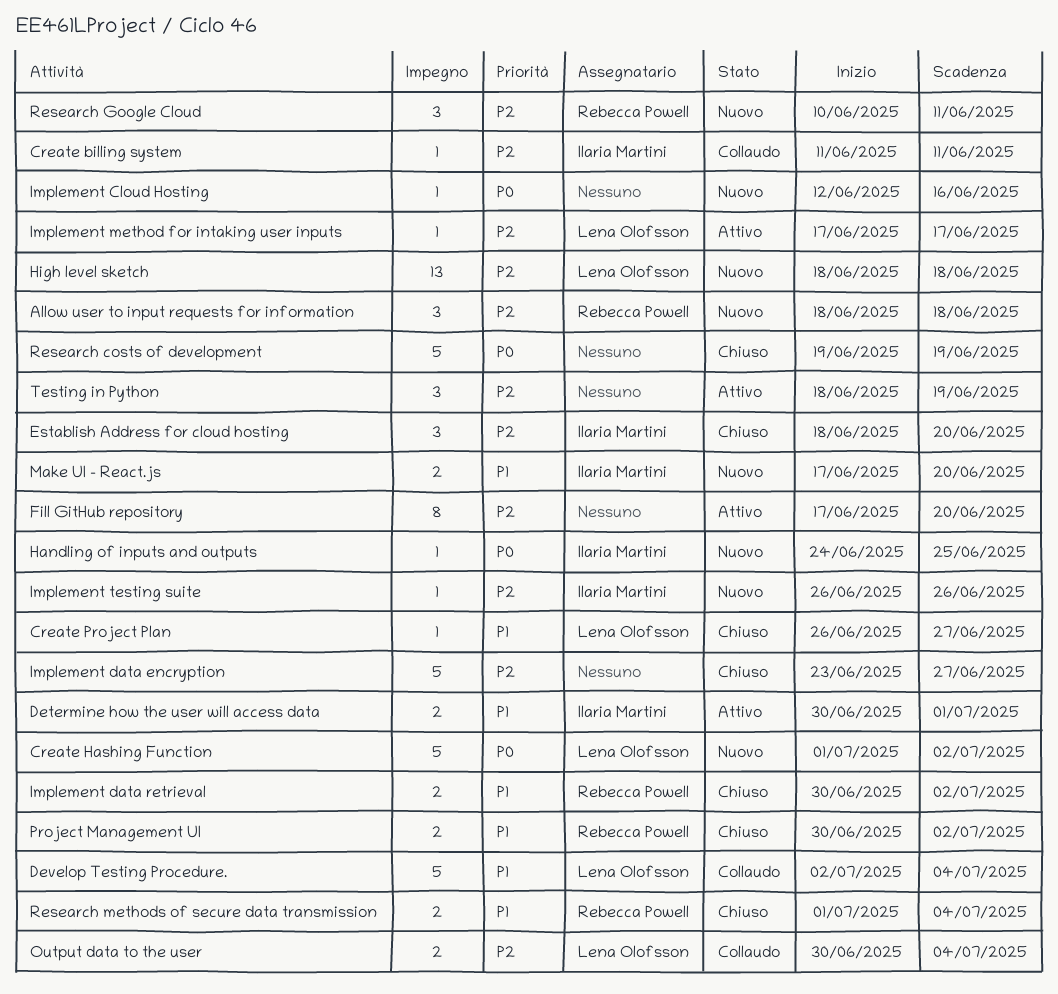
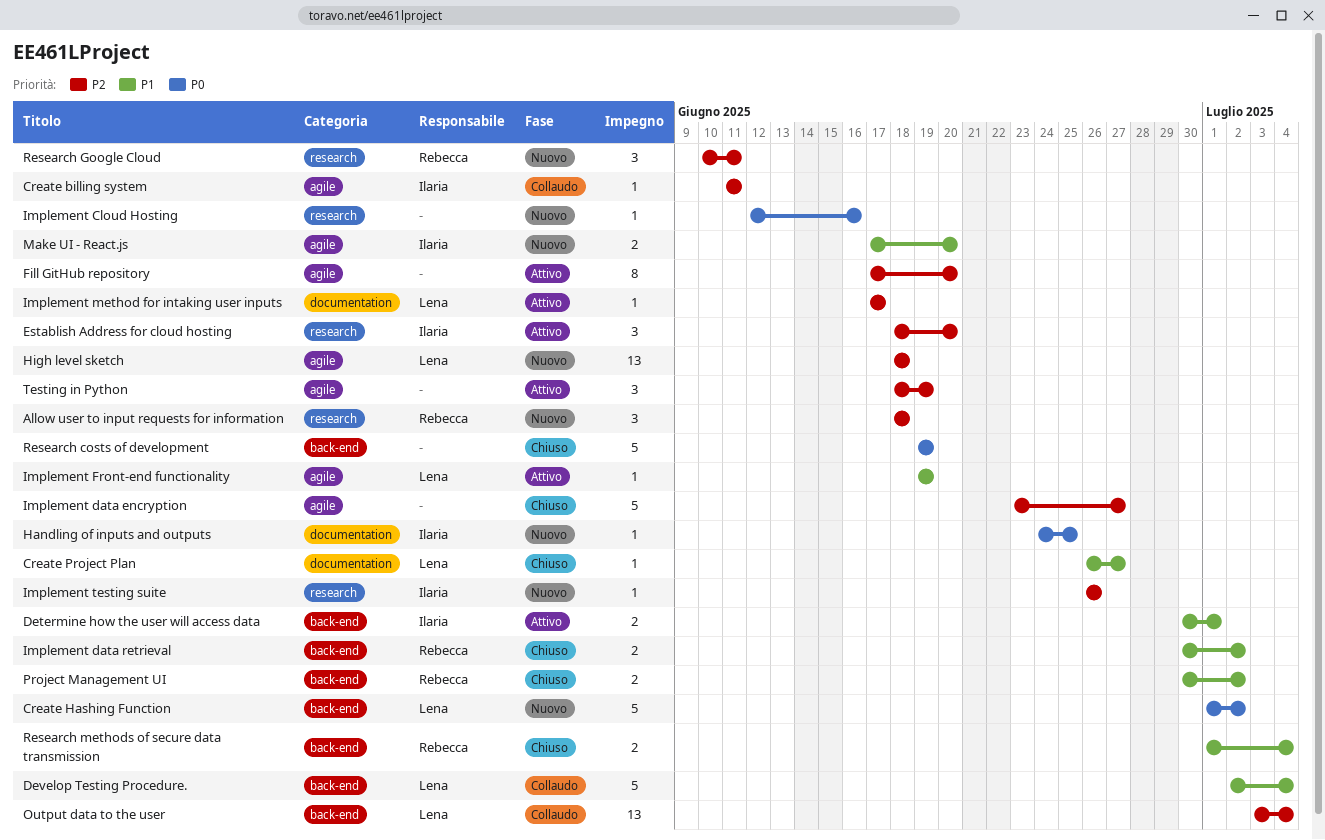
Establish Address for cloud hosting, status: Chiuso -> Attivo
Implement Front-end functionality: none -> present
Output data to the user, estimate: 2 -> 13
Output data to the user, start: Jun 30 -> Jul 3

